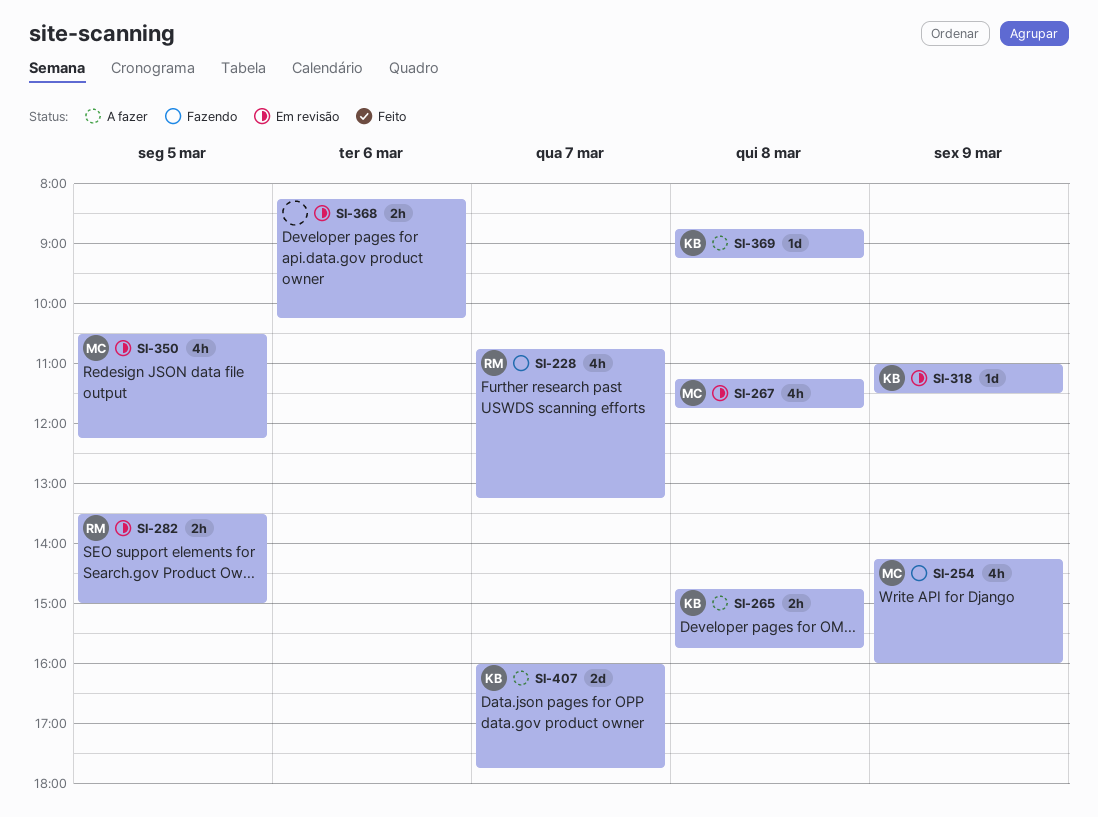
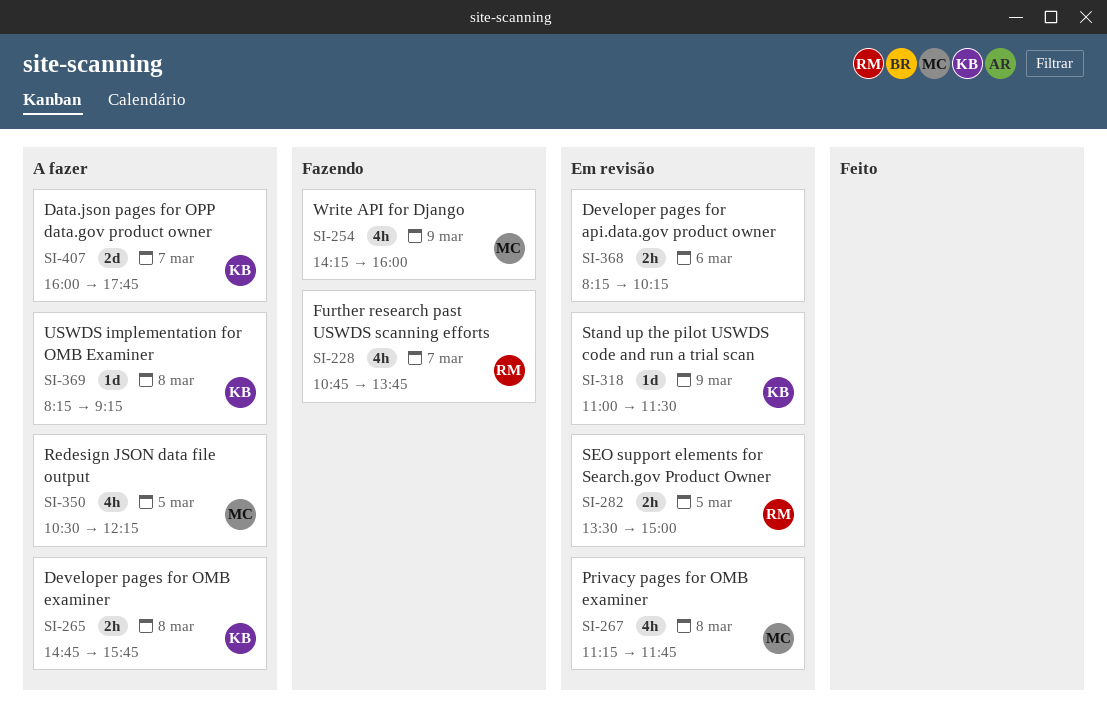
SI-228, ends: 13:15 -> 13:45
SI-350, status: Em revisão -> A fazer
SI-369, begins: 08:45 -> 08:15

